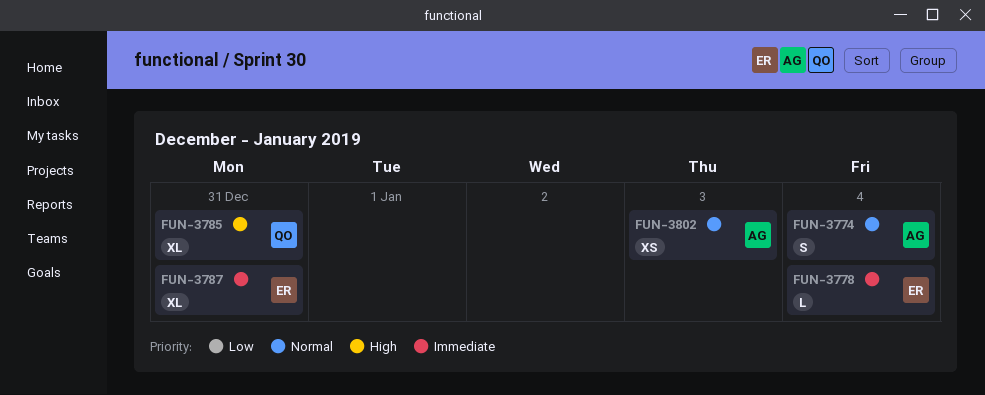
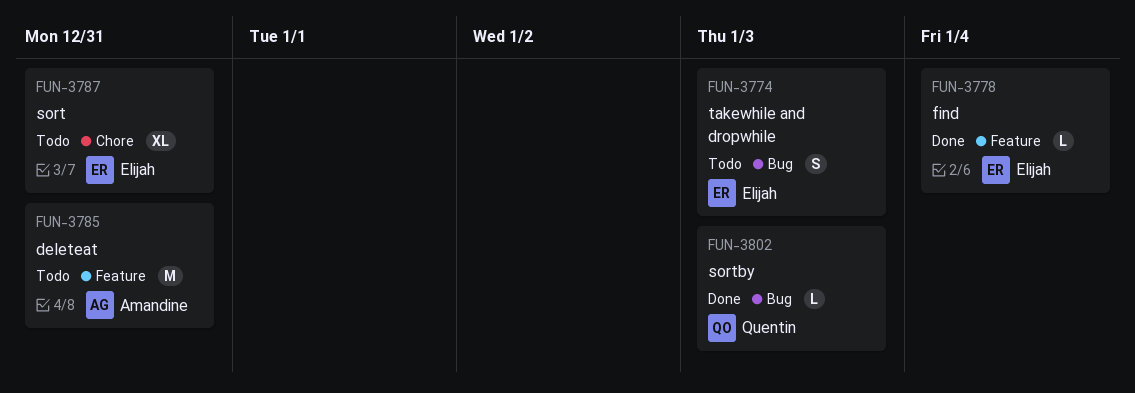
FUN-3774, owner: Amandine -> Elijah
FUN-3774, due: Jan 4 -> Jan 3
FUN-3785, owner: Quentin -> Amandine
FUN-3785, estimate: XL -> M
FUN-3802, owner: Amandine -> Quentin
FUN-3802, estimate: XS -> L

